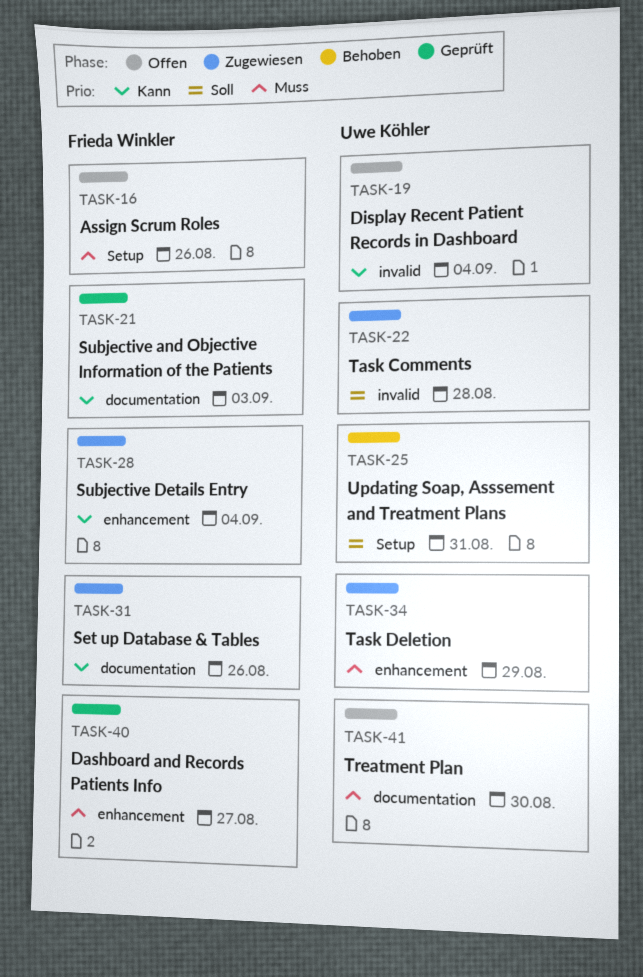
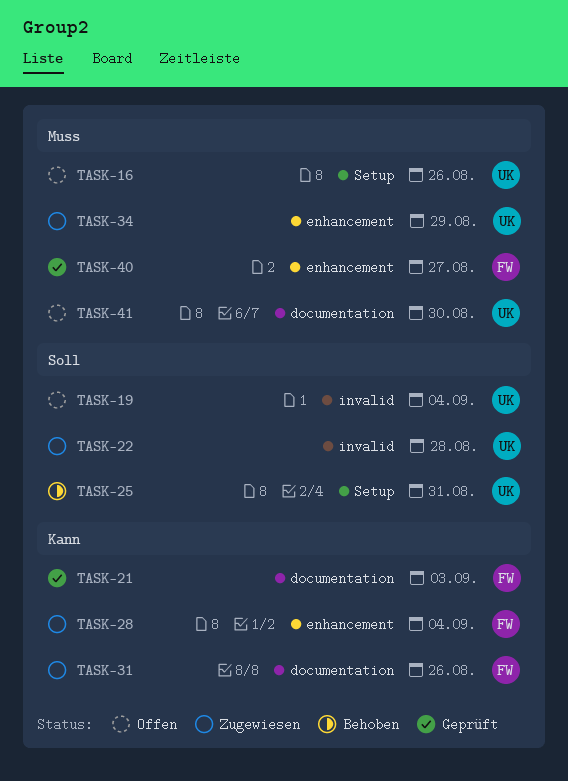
TASK-16, owner: Frieda Winkler -> Uwe Köhler
TASK-19, priority: Kann -> Soll

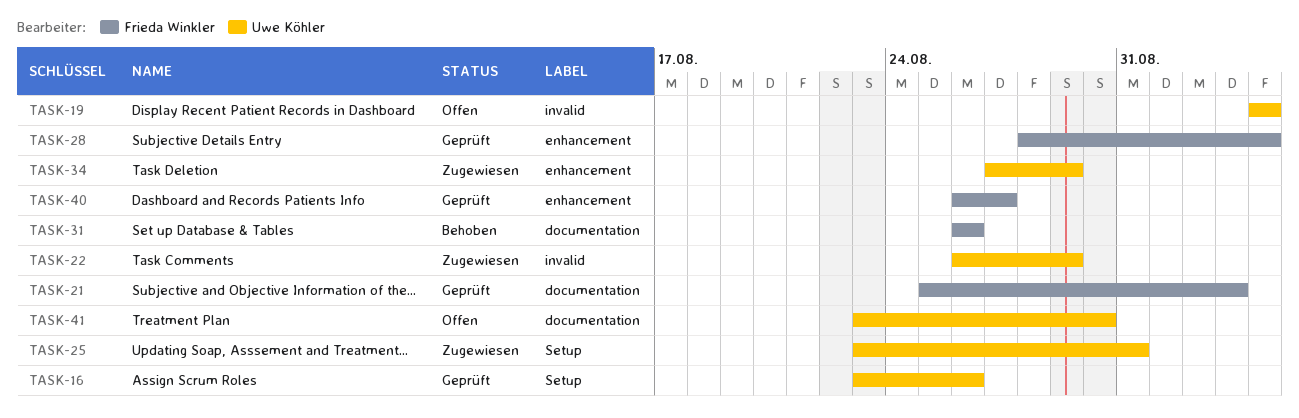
TASK-16, status: Offen -> Geprüft
TASK-22, due: Aug 28 -> Aug 29
TASK-25, status: Behoben -> Zugewiesen
TASK-28, status: Zugewiesen -> Geprüft
TASK-31, status: Zugewiesen -> Behoben

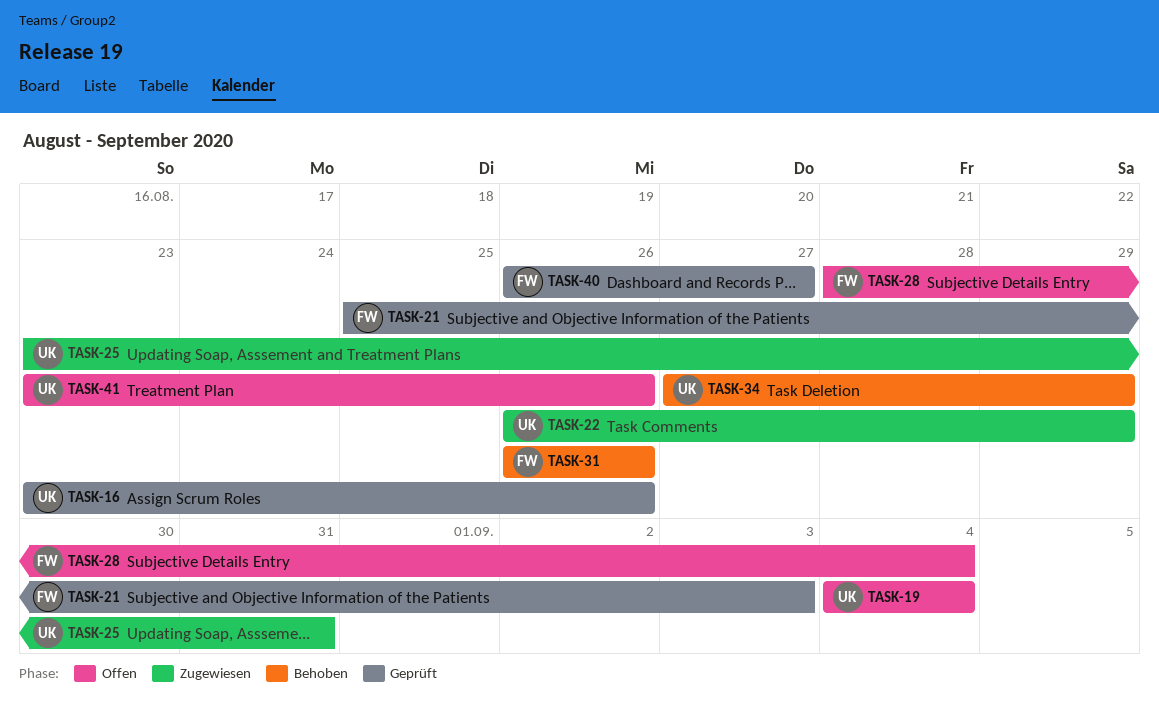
TASK-28, status: Geprüft -> Offen
TASK-34, status: Zugewiesen -> Behoben
TASK-41, due: Aug 30 -> Aug 26

